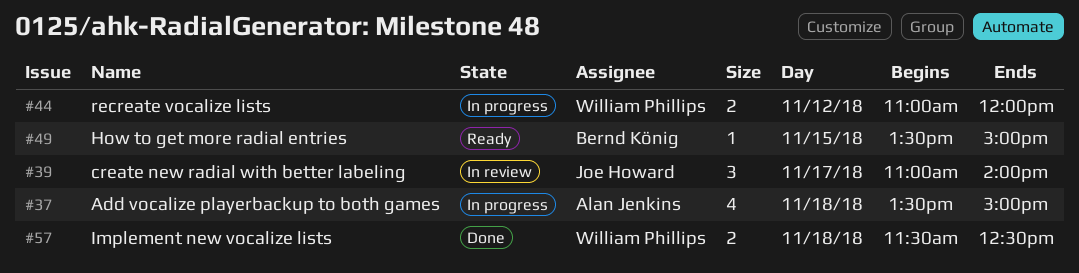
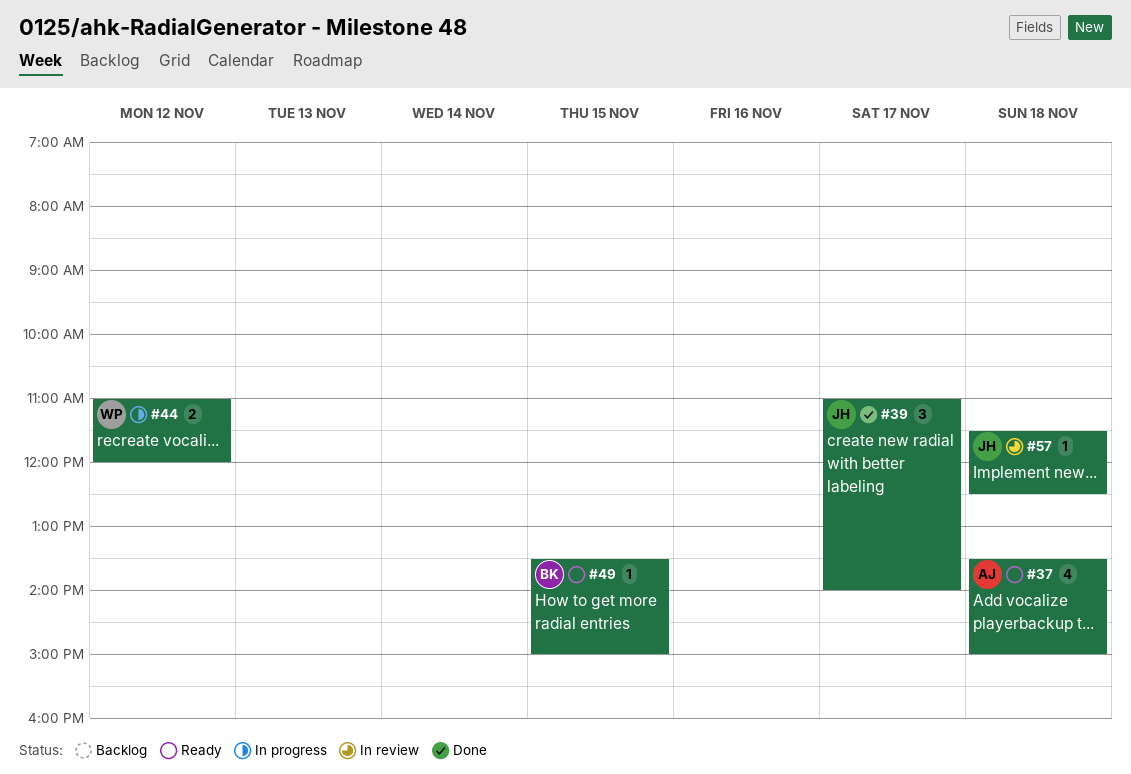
#37, status: In progress -> Ready
#39, status: In review -> Done
#57, status: Done -> In review
#57, owner: William Phillips -> Joe Howard
#57, estimate: 2 -> 1

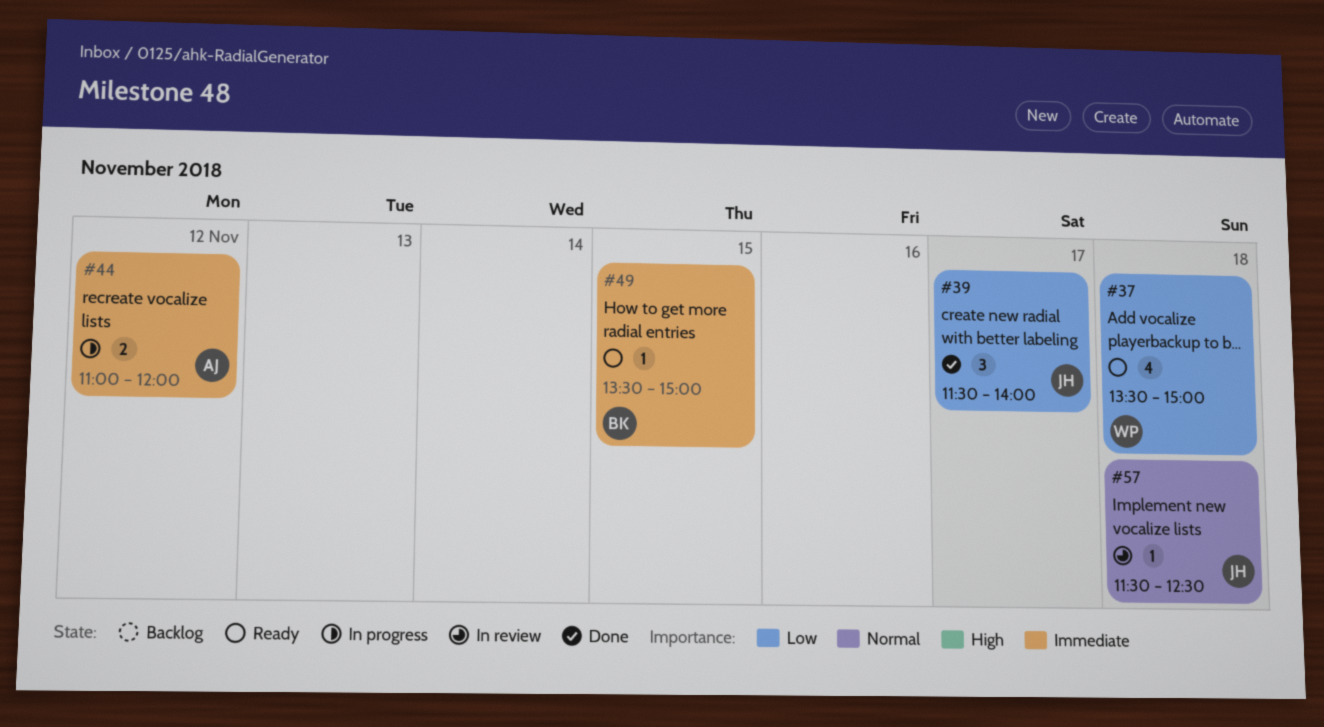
#37, owner: AJ -> WP
#39, begins: 11:00 -> 11:30
#44, owner: WP -> AJ

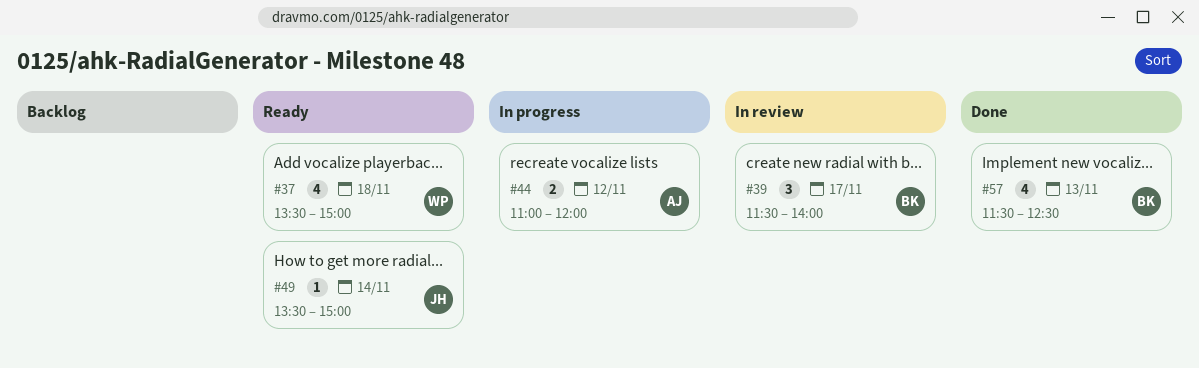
#39, status: Done -> In review
#39, owner: JH -> BK
#49, owner: BK -> JH
#49, day: Nov 15 -> Nov 14
#57, status: In review -> Done
#57, owner: JH -> BK
#57, estimate: 1 -> 4
#57, day: Nov 18 -> Nov 13

